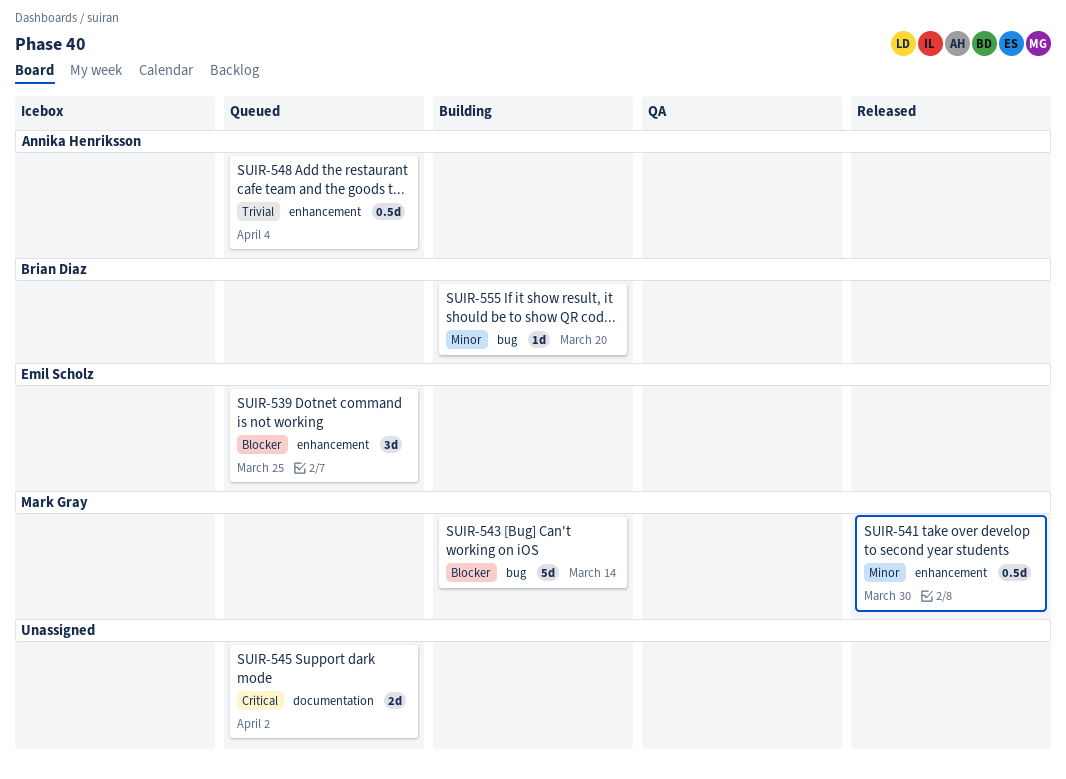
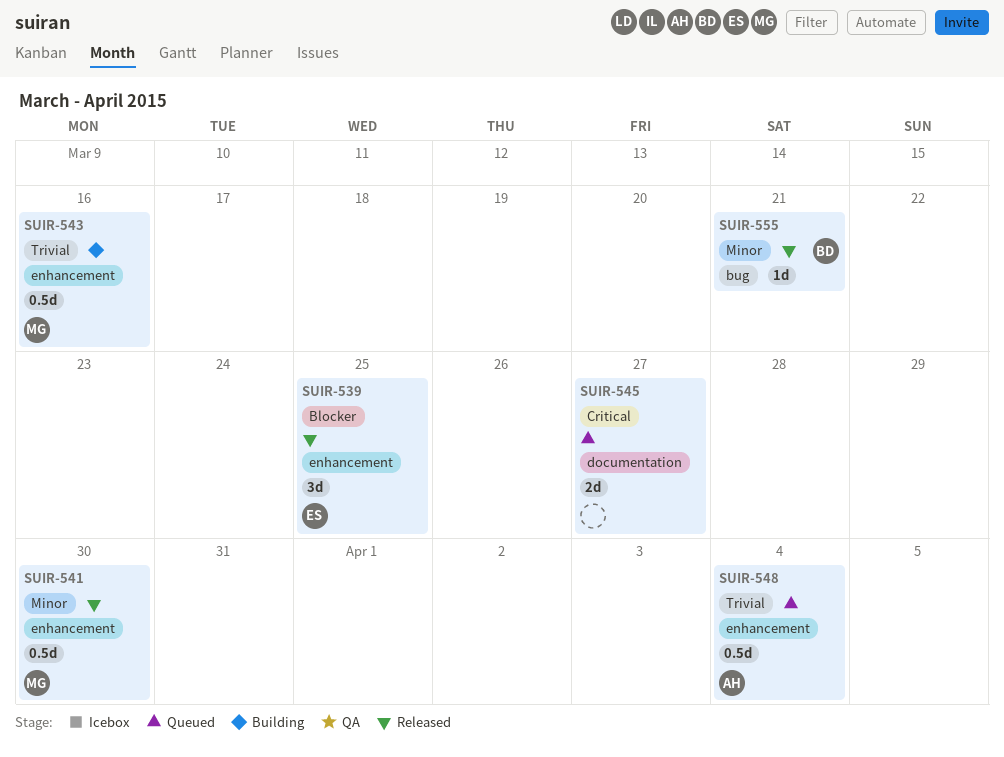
SUIR-539, status: Queued -> Released
SUIR-543, priority: Blocker -> Trivial
SUIR-543, label: bug -> enhancement
SUIR-543, estimate: 5d -> 0.5d
SUIR-543, due: Mar 14 -> Mar 16
SUIR-545, due: Apr 2 -> Mar 27
SUIR-555, status: Building -> Released
SUIR-555, due: Mar 20 -> Mar 21

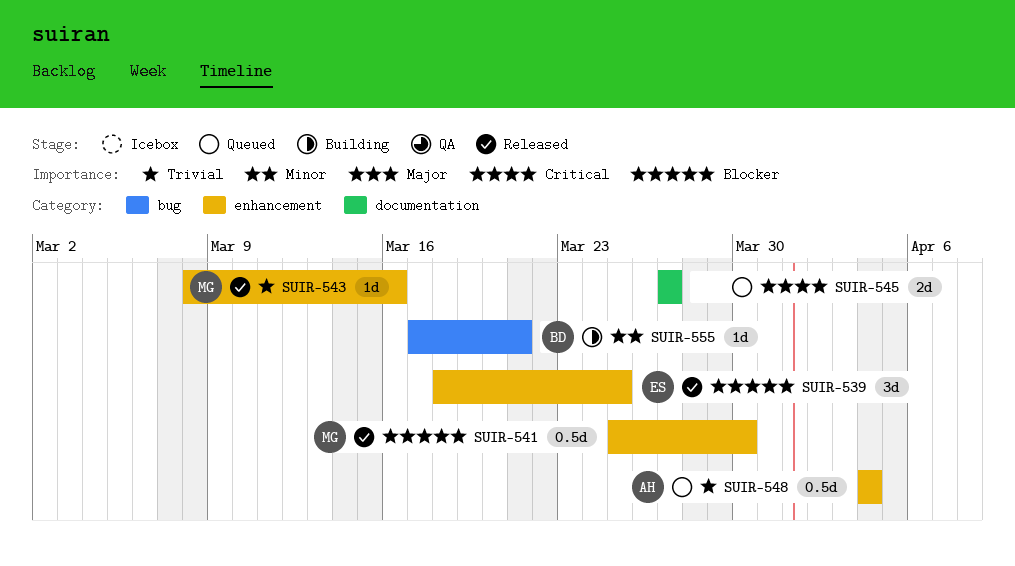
SUIR-541, priority: Minor -> Blocker
SUIR-543, status: Building -> Released
SUIR-543, estimate: 0.5d -> 1d
SUIR-555, status: Released -> Building

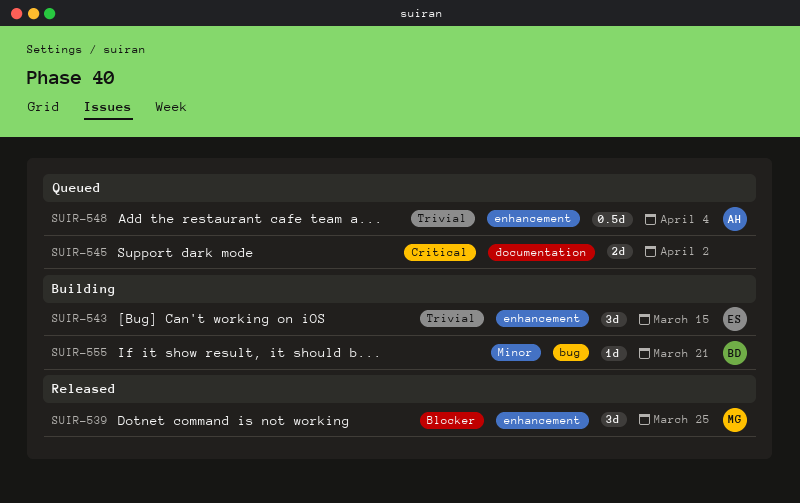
SUIR-539, owner: ES -> MG
SUIR-541: present -> none
SUIR-543, status: Released -> Building
SUIR-543, owner: MG -> ES
SUIR-543, estimate: 1d -> 3d
SUIR-543, due: Mar 16 -> Mar 15
SUIR-545, due: Mar 27 -> Apr 2

